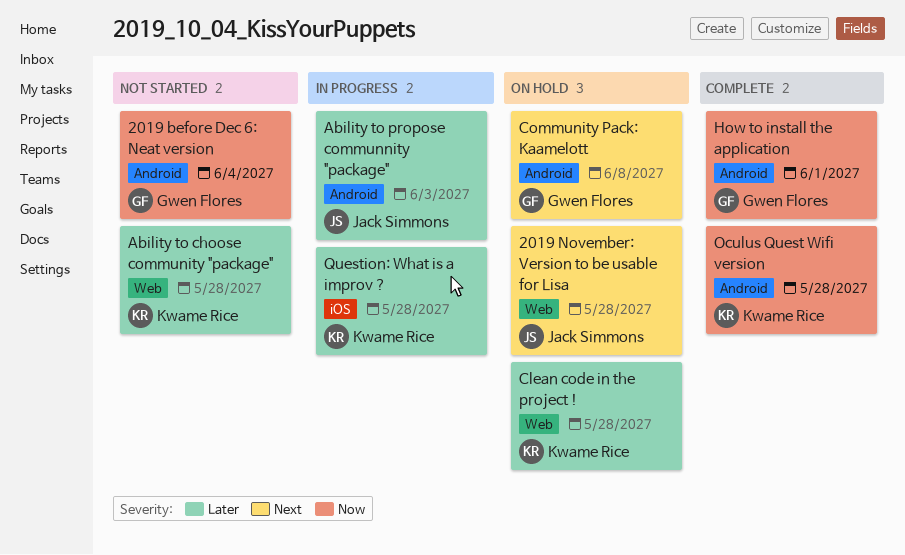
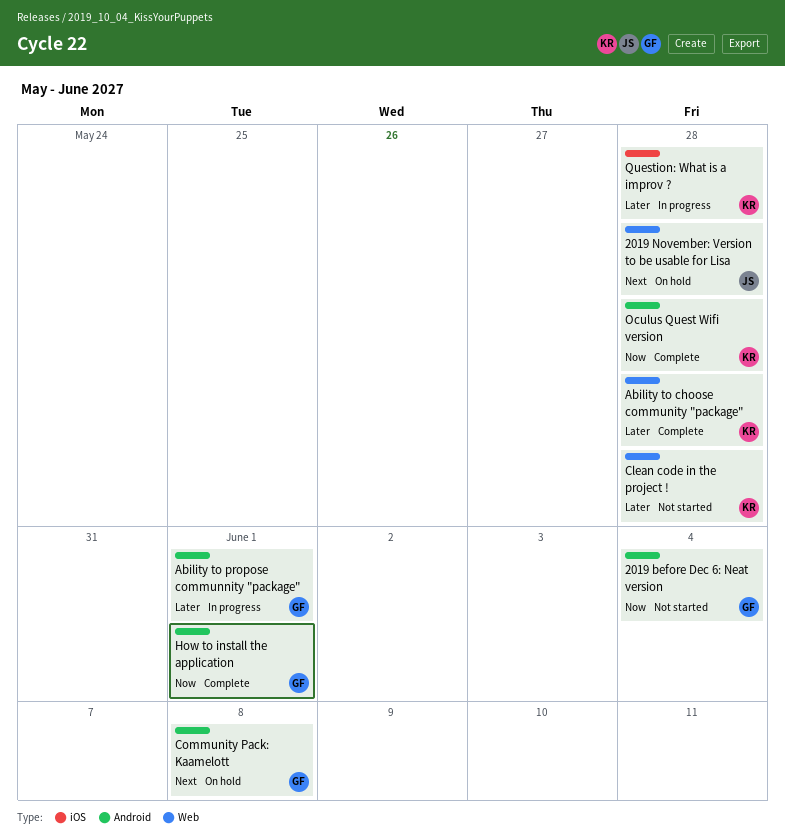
Ability to choose community "package", status: Not started -> Complete
Ability to propose communnity "package", owner: Jack Simmons -> Gwen Flores
Ability to propose communnity "package", due: Jun 3 -> Jun 1
Clean code in the project !, status: On hold -> Not started

